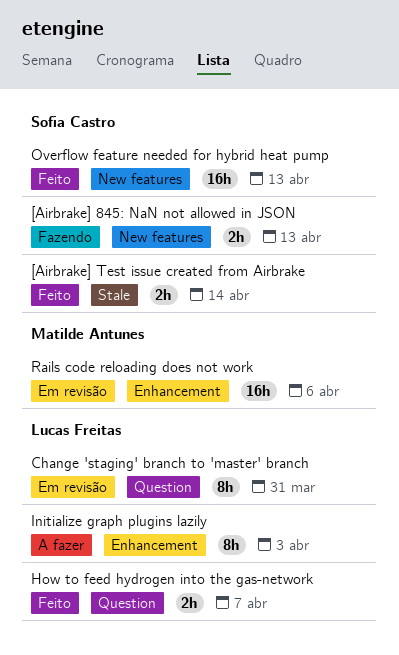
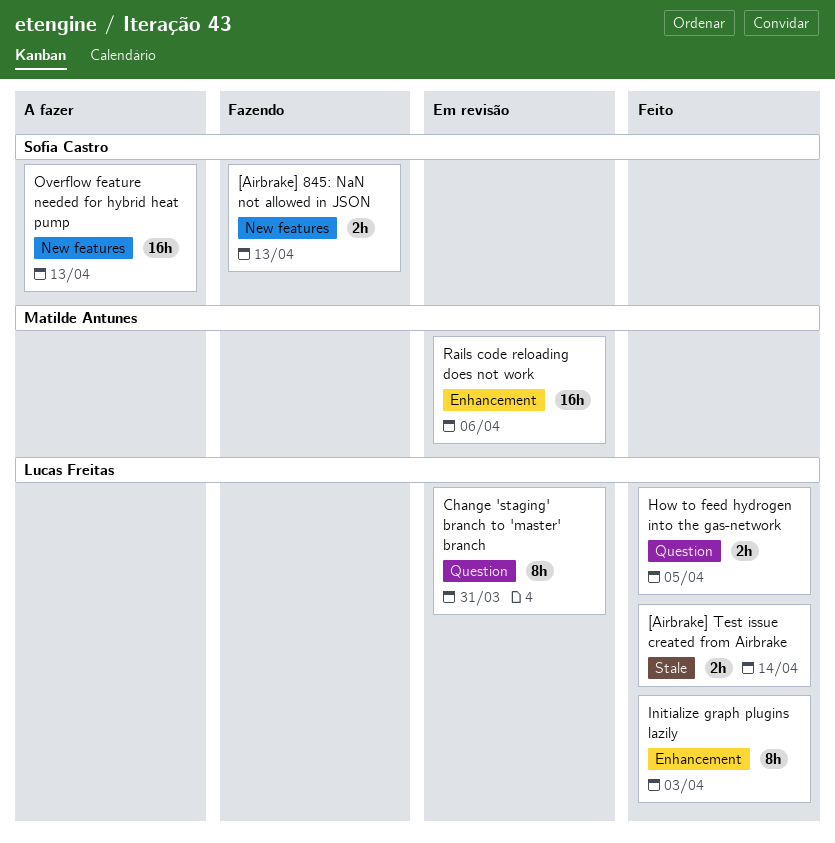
[Airbrake] Test issue created from Airbrake, owner: Sofia Castro -> Lucas Freitas
How to feed hydrogen into the gas-network, due: Apr 7 -> Apr 5
Initialize graph plugins lazily, status: A fazer -> Feito
Overflow feature needed for hybrid heat pump, status: Feito -> A fazer

